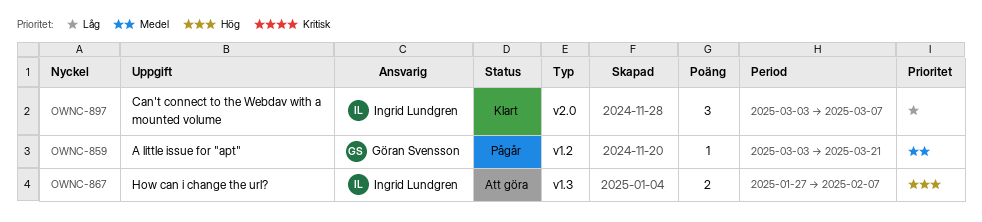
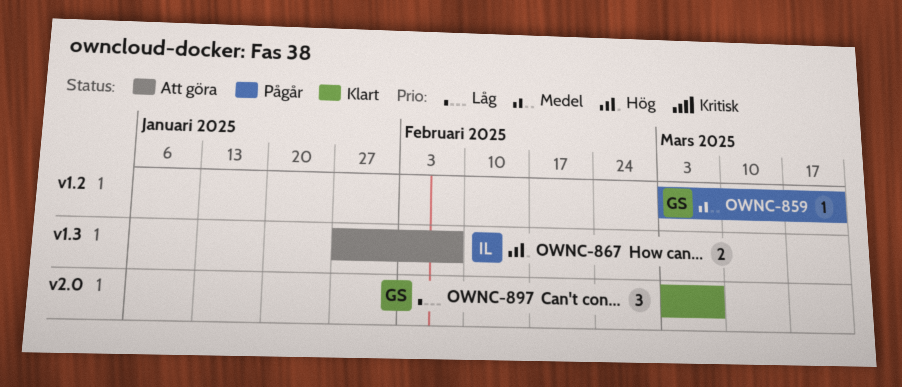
OWNC-897, owner: Ingrid Lundgren -> Göran Svensson

